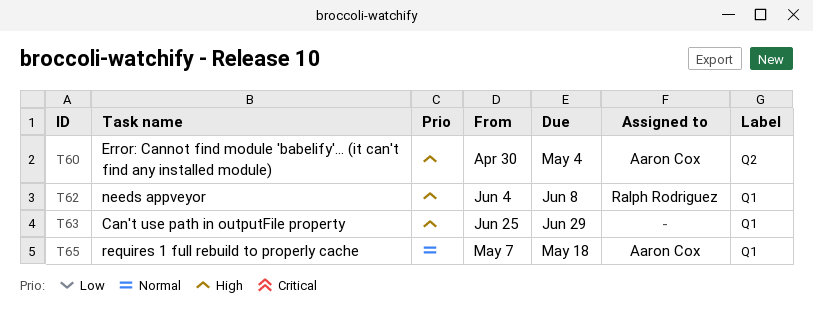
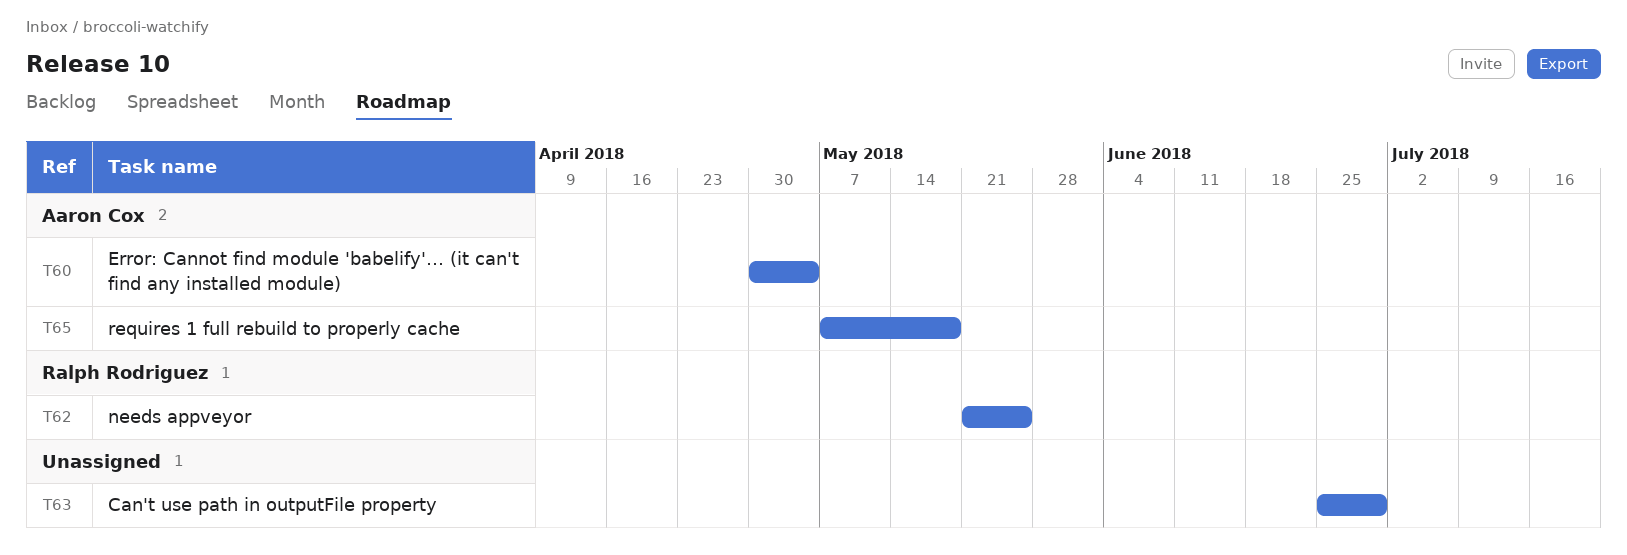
T62, start: Jun 4 -> May 21
T62, due: Jun 8 -> May 25

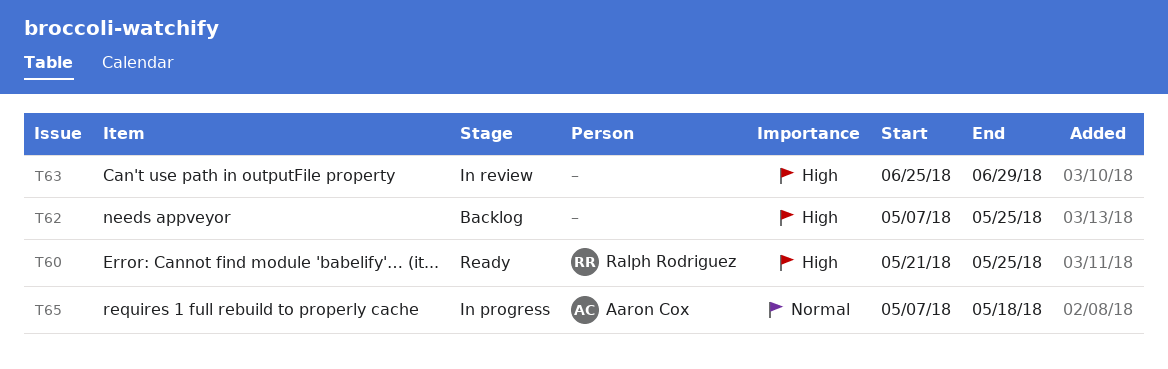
T60, owner: Aaron Cox -> Ralph Rodriguez
T60, start: Apr 30 -> May 21
T60, due: May 4 -> May 25
T62, owner: Ralph Rodriguez -> none
T62, start: May 21 -> May 7

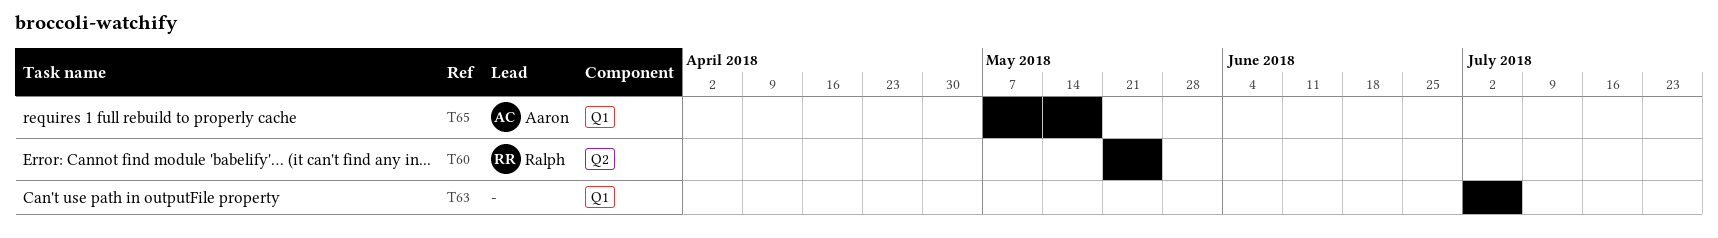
T62: present -> none
T63, start: Jun 25 -> Jul 2
T63, due: Jun 29 -> Jul 6

